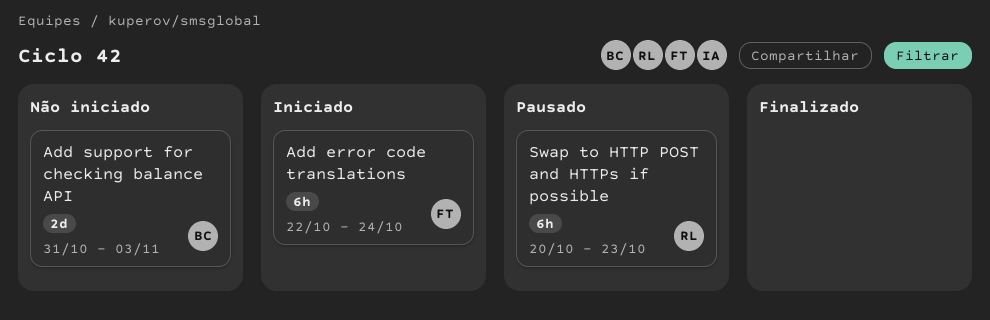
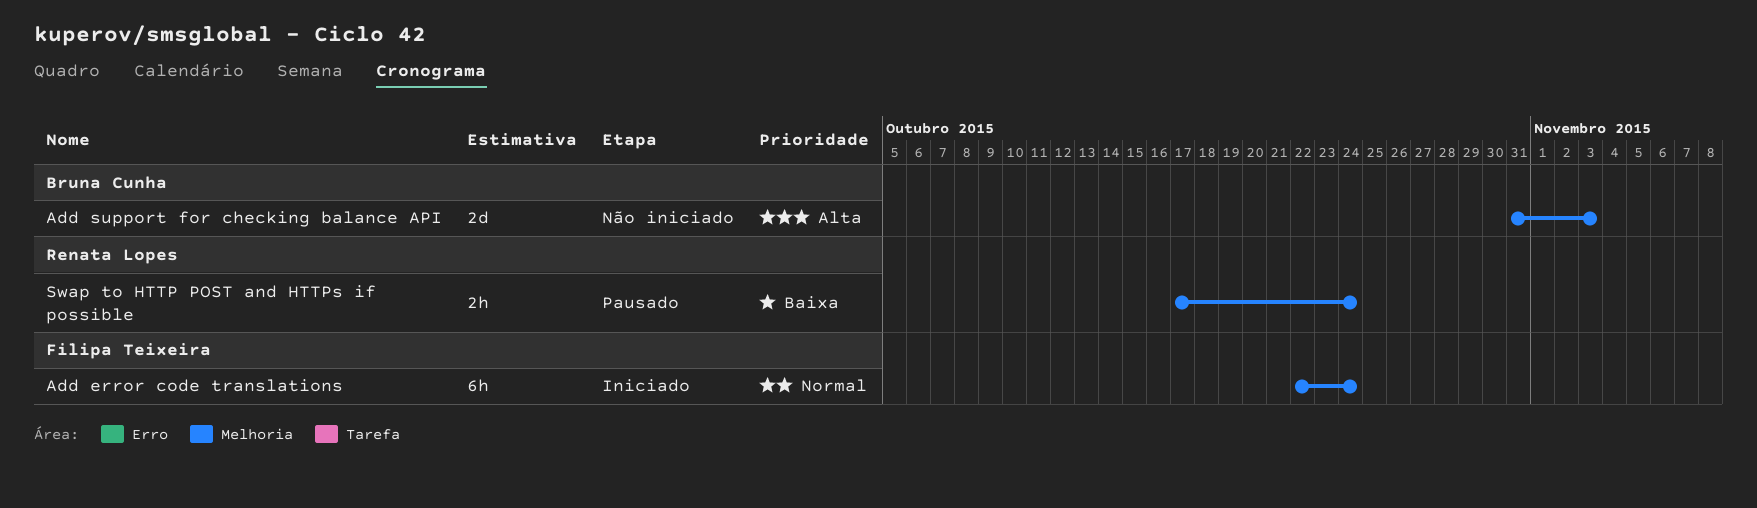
Swap to HTTP POST and HTTPs if possible, estimate: 6h -> 2h
Swap to HTTP POST and HTTPs if possible, start: Oct 20 -> Oct 17
Swap to HTTP POST and HTTPs if possible, due: Oct 23 -> Oct 24

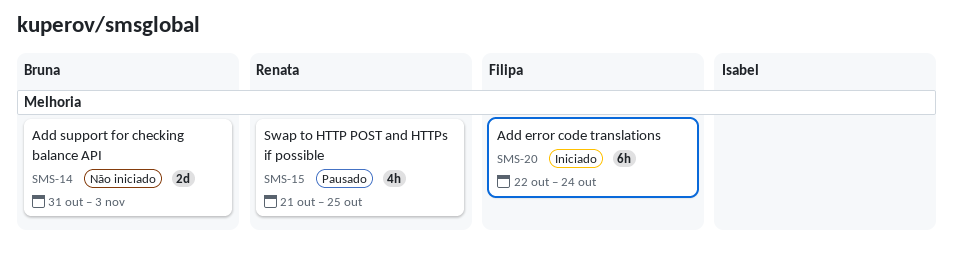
Swap to HTTP POST and HTTPs if possible, estimate: 2h -> 4h
Swap to HTTP POST and HTTPs if possible, start: Oct 17 -> Oct 21
Swap to HTTP POST and HTTPs if possible, due: Oct 24 -> Oct 25

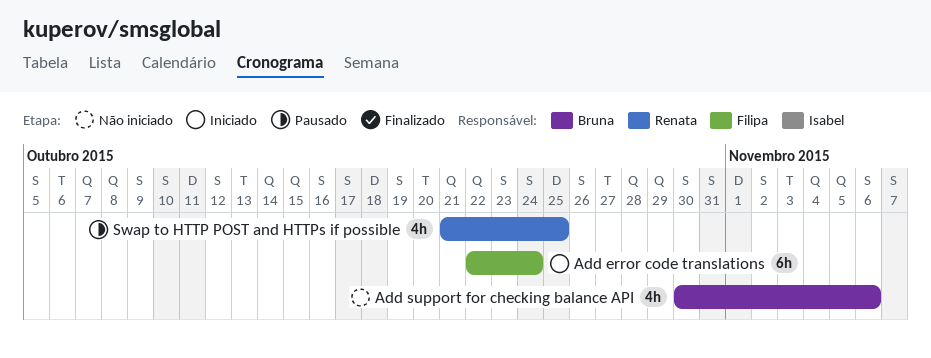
Add support for checking balance API, estimate: 2d -> 4h
Add support for checking balance API, start: Oct 31 -> Oct 30
Add support for checking balance API, due: Nov 3 -> Nov 6

